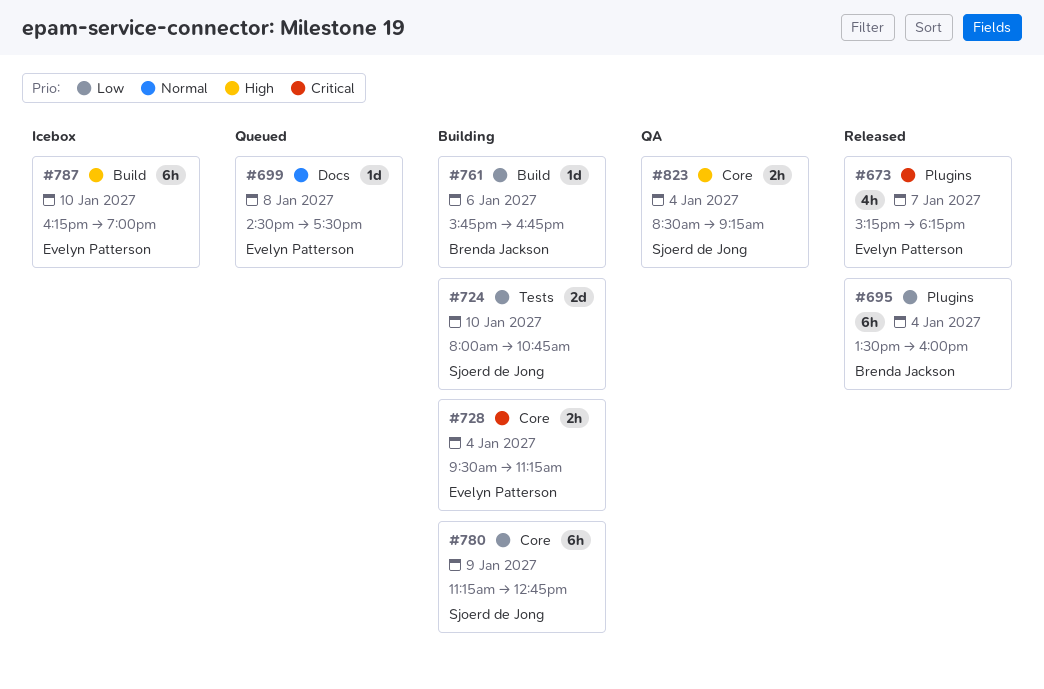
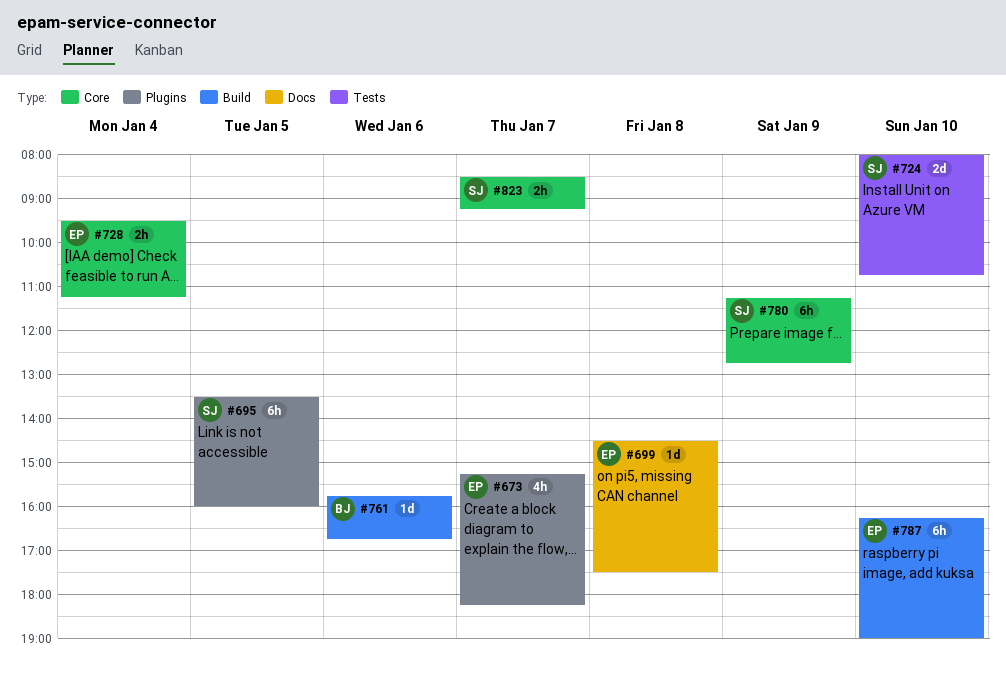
#695, owner: Brenda Jackson -> Sjoerd de Jong
#695, day: Jan 4 -> Jan 5
#823, day: Jan 4 -> Jan 7

